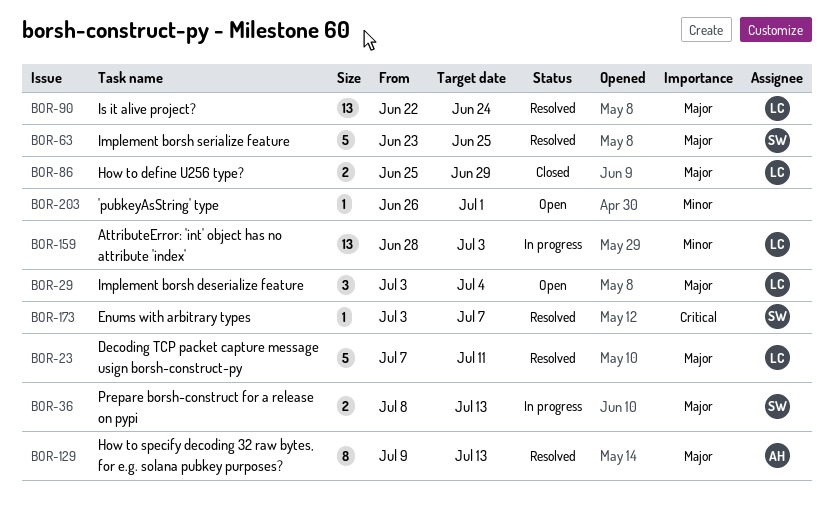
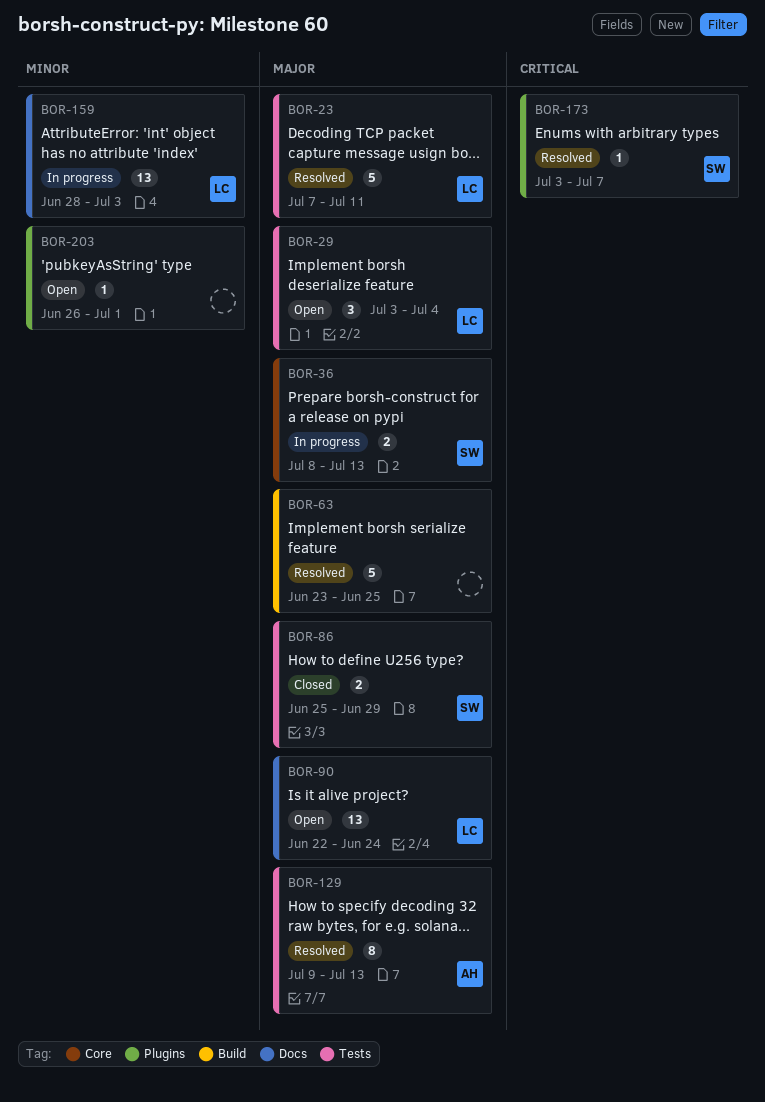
BOR-63, owner: SW -> none
BOR-86, owner: LC -> SW
BOR-90, status: Resolved -> Open

